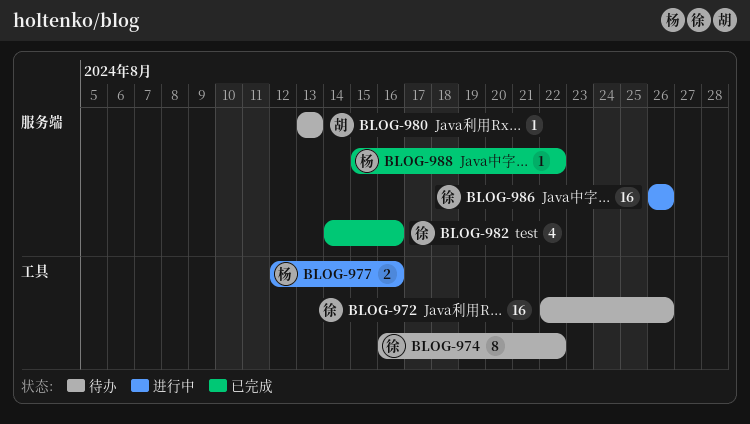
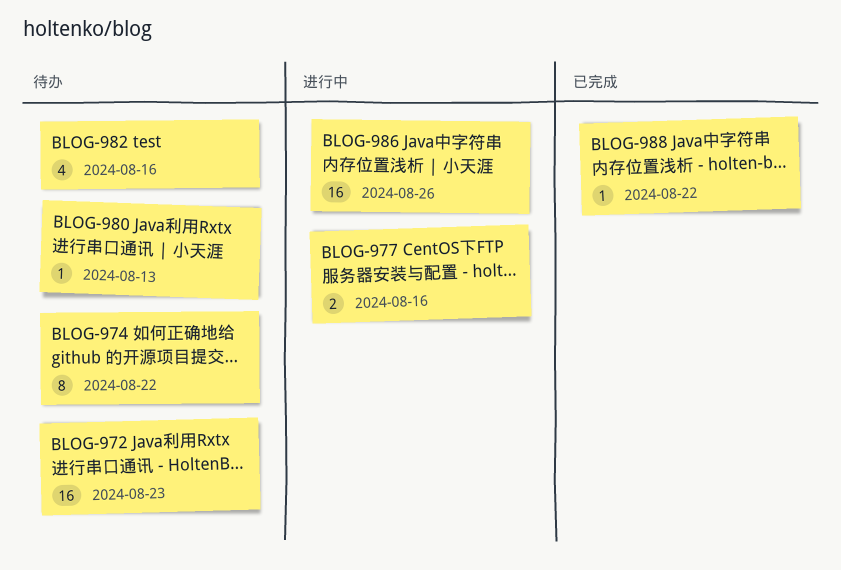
BLOG-972, due: Aug 26 -> Aug 23
BLOG-982, status: 已完成 -> 待办

